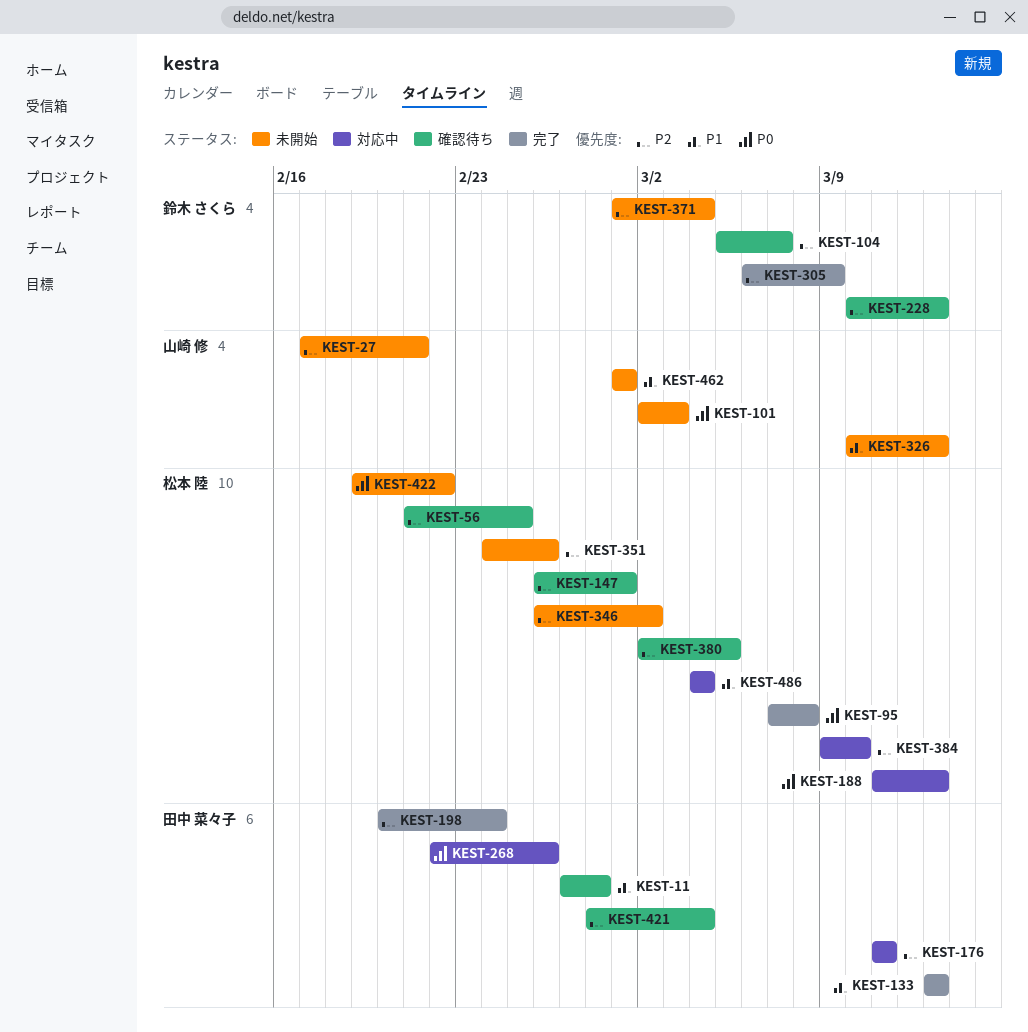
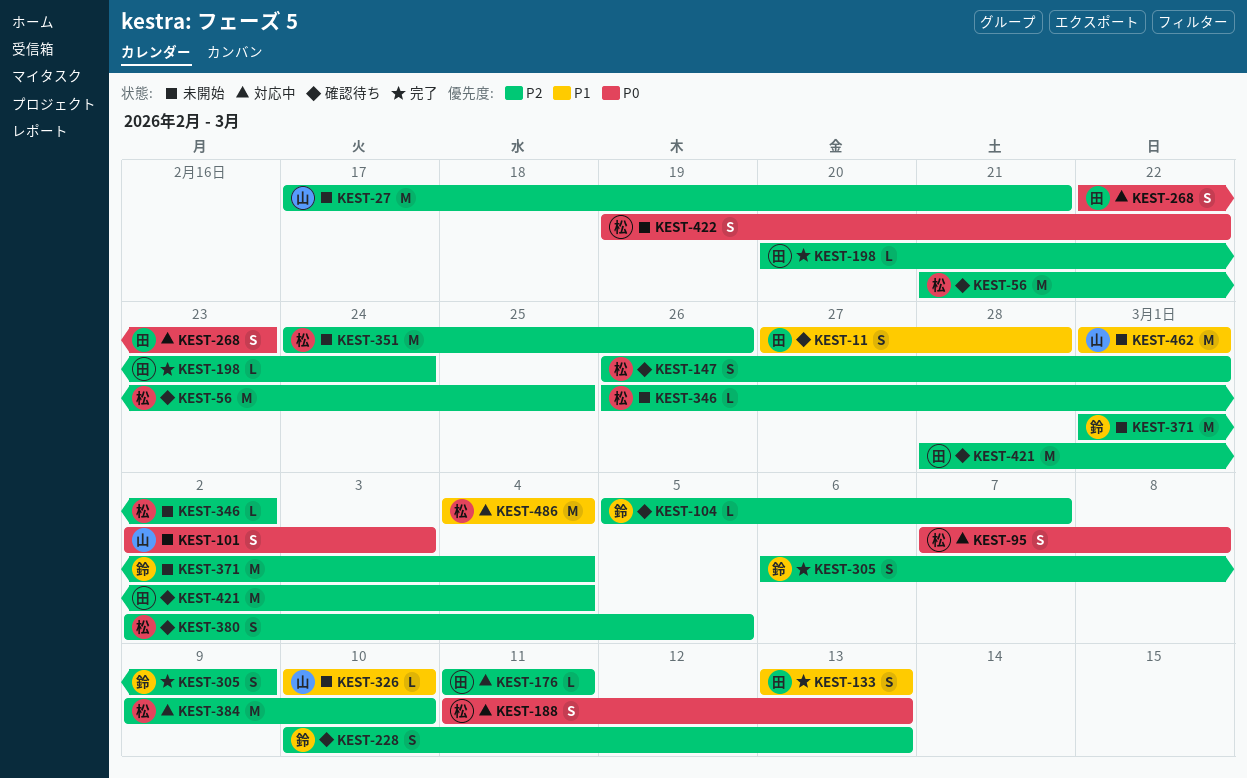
KEST-95, status: 完了 -> 対応中
KEST-268, due: Feb 26 -> Feb 23
KEST-326, due: Mar 13 -> Mar 10

